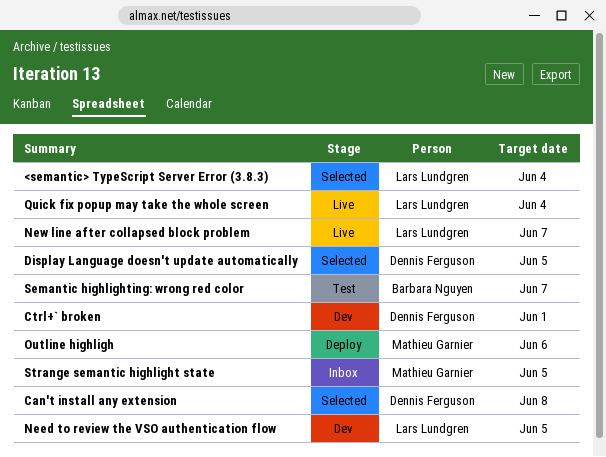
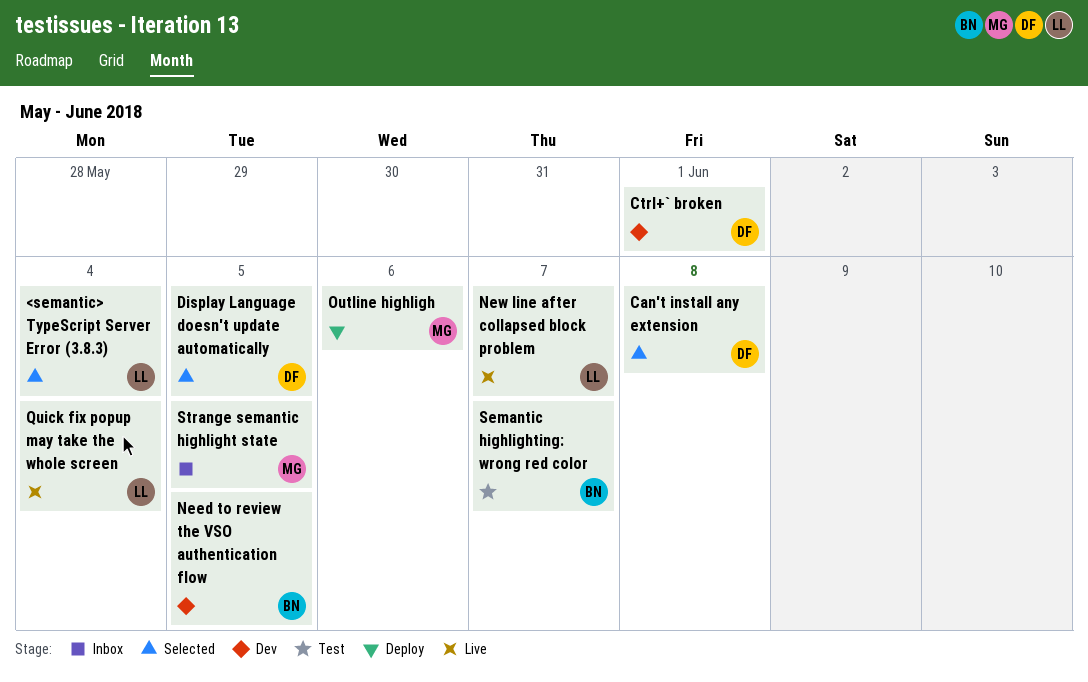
Need to review the VSO authentication flow, owner: Lars Lundgren -> Barbara Nguyen

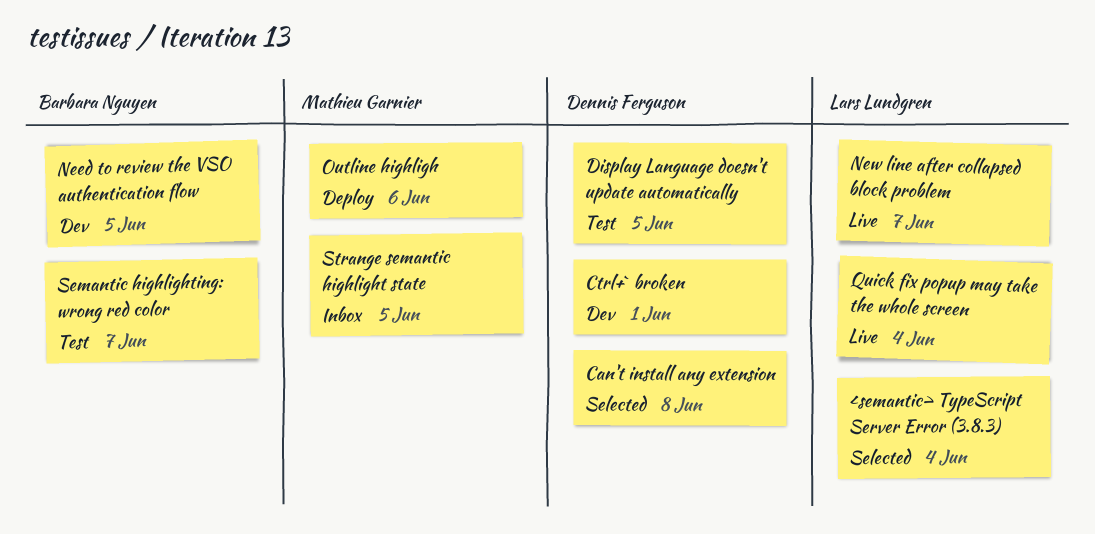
Display Language doesn't update automatically, status: Selected -> Test

